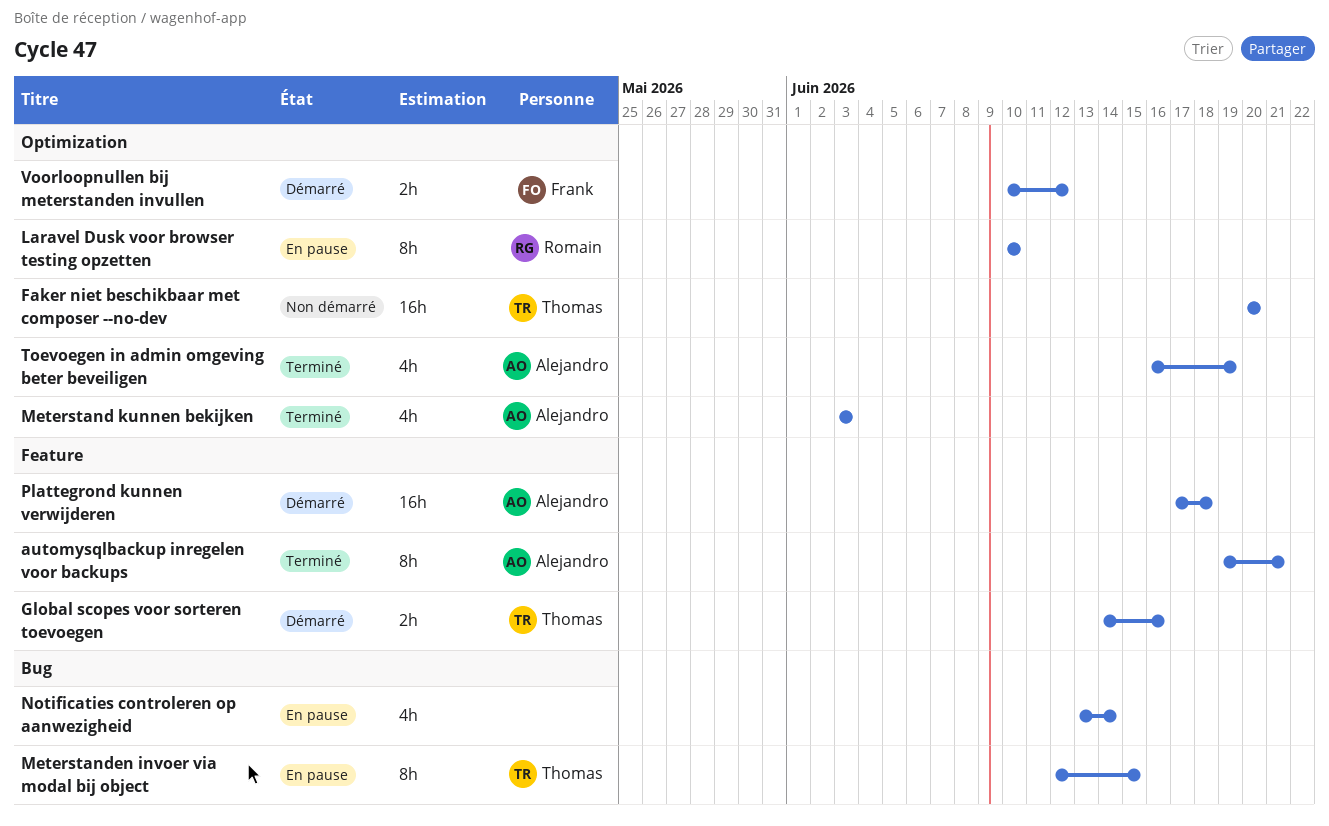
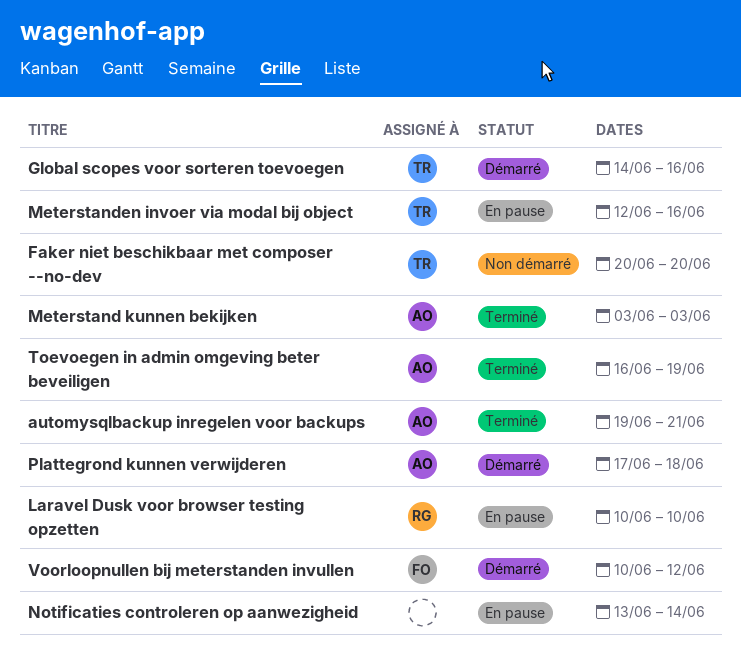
Meterstanden invoer via modal bij object, due: Jun 15 -> Jun 16

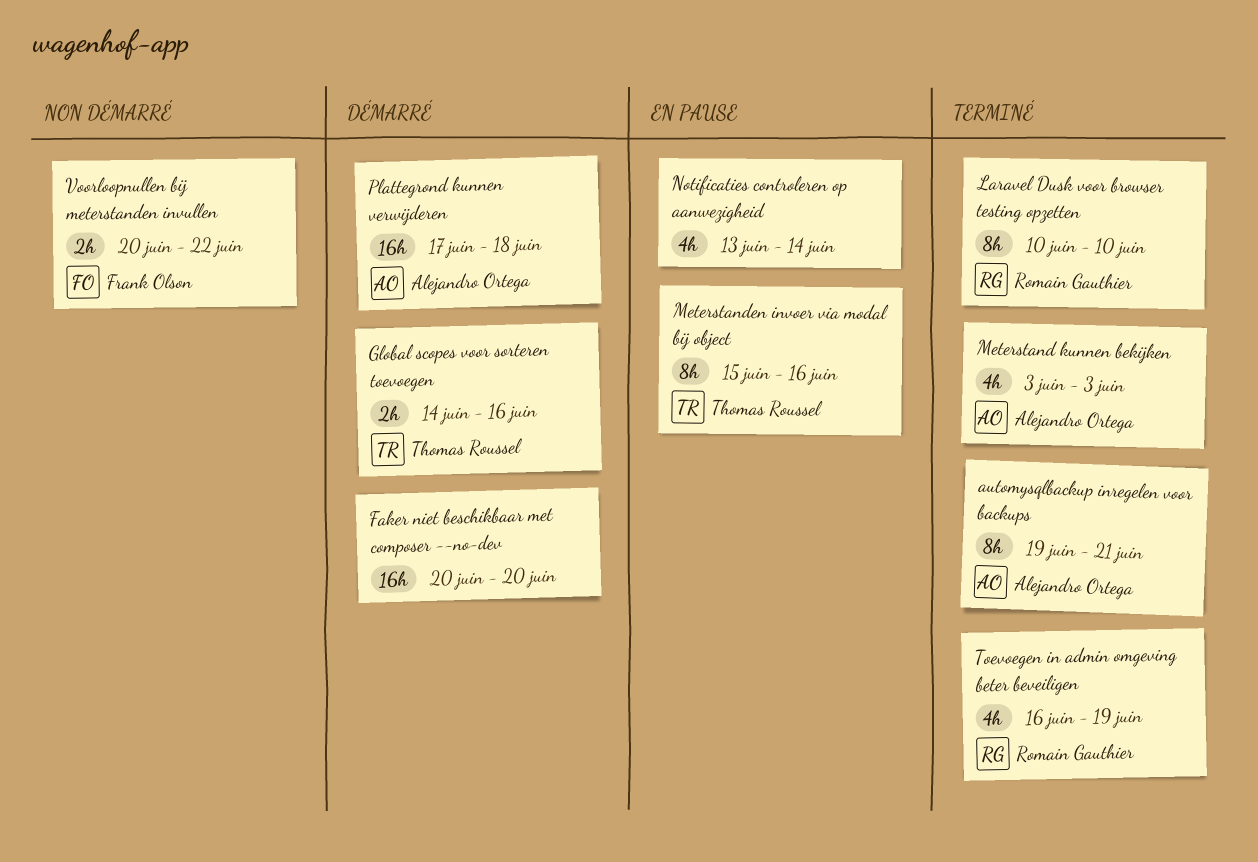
Faker niet beschikbaar met composer --no-dev, status: Non démarré -> Démarré
Faker niet beschikbaar met composer --no-dev, owner: Thomas Roussel -> none
Laravel Dusk voor browser testing opzetten, status: En pause -> Terminé
Meterstanden invoer via modal bij object, start: Jun 12 -> Jun 15
Toevoegen in admin omgeving beter beveiligen, owner: Alejandro Ortega -> Romain Gauthier
Voorloopnullen bij meterstanden invullen, status: Démarré -> Non démarré
Voorloopnullen bij meterstanden invullen, start: Jun 10 -> Jun 20
Voorloopnullen bij meterstanden invullen, due: Jun 12 -> Jun 22

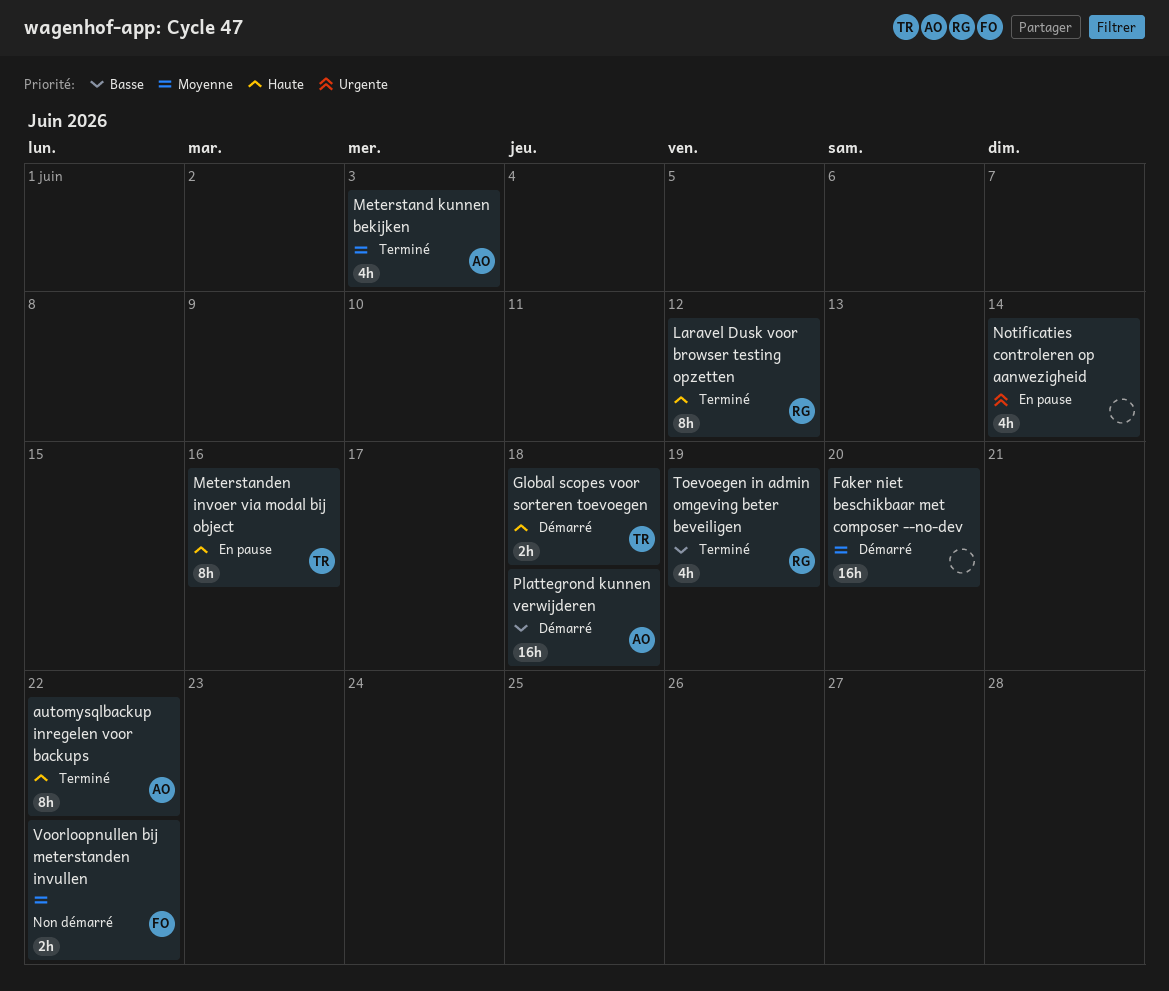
automysqlbackup inregelen voor backups, due: Jun 21 -> Jun 22
Global scopes voor sorteren toevoegen, due: Jun 16 -> Jun 18
Laravel Dusk voor browser testing opzetten, due: Jun 10 -> Jun 12

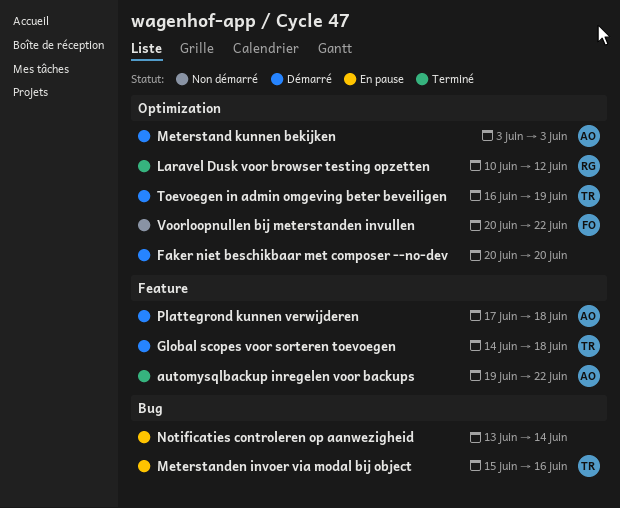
Meterstand kunnen bekijken, status: Terminé -> Démarré
Toevoegen in admin omgeving beter beveiligen, status: Terminé -> Démarré
Toevoegen in admin omgeving beter beveiligen, owner: RG -> TR

